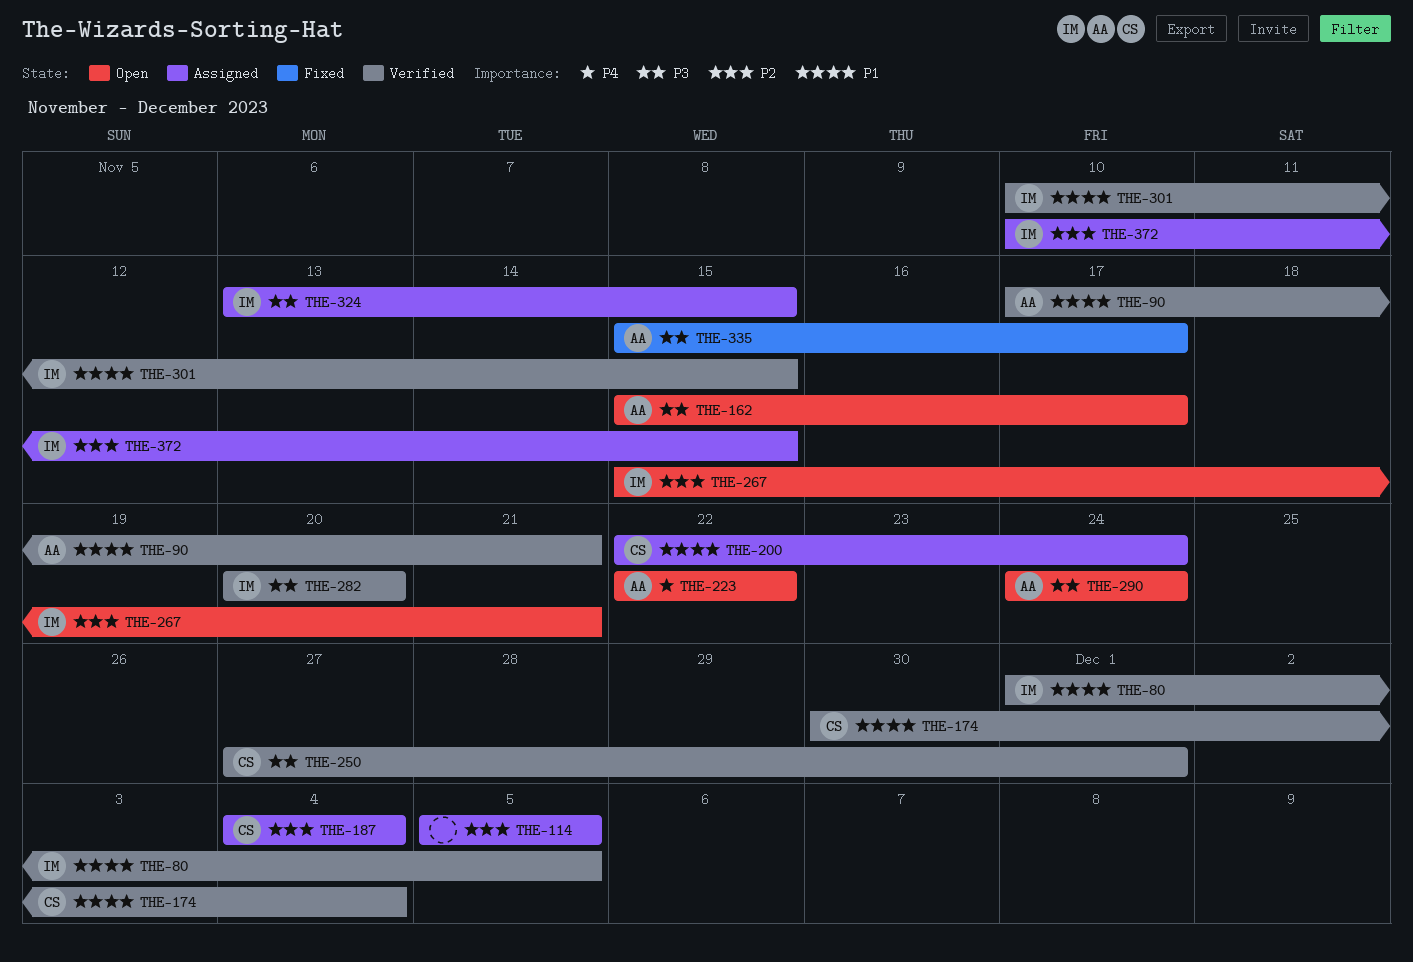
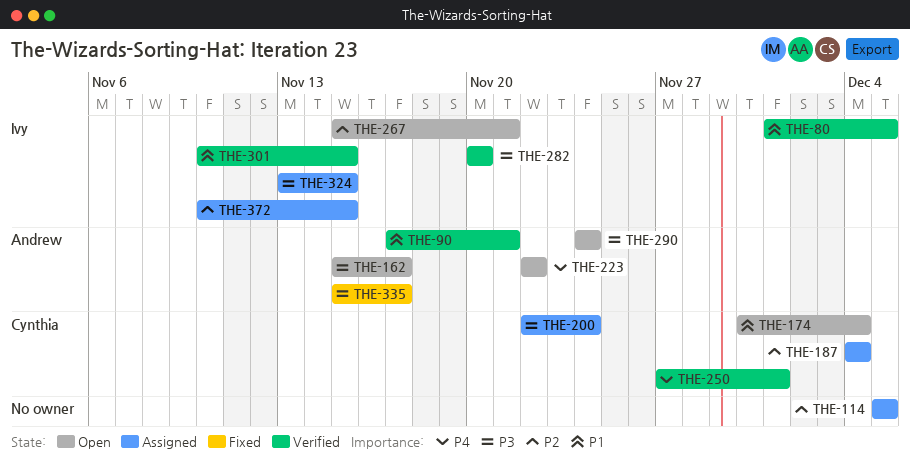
THE-174, status: Verified -> Open
THE-200, priority: P1 -> P3
THE-250, priority: P3 -> P4

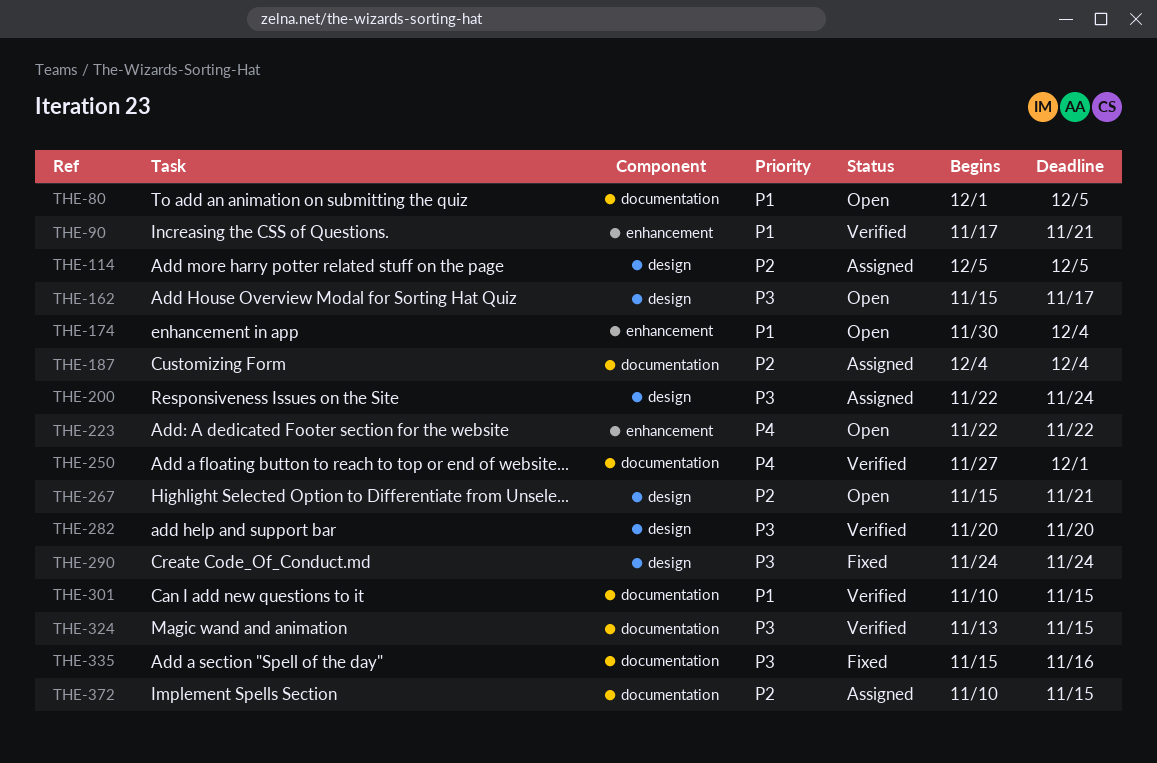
THE-80, status: Verified -> Open
THE-290, status: Open -> Fixed
THE-324, status: Assigned -> Verified
THE-335, due: Nov 17 -> Nov 16

